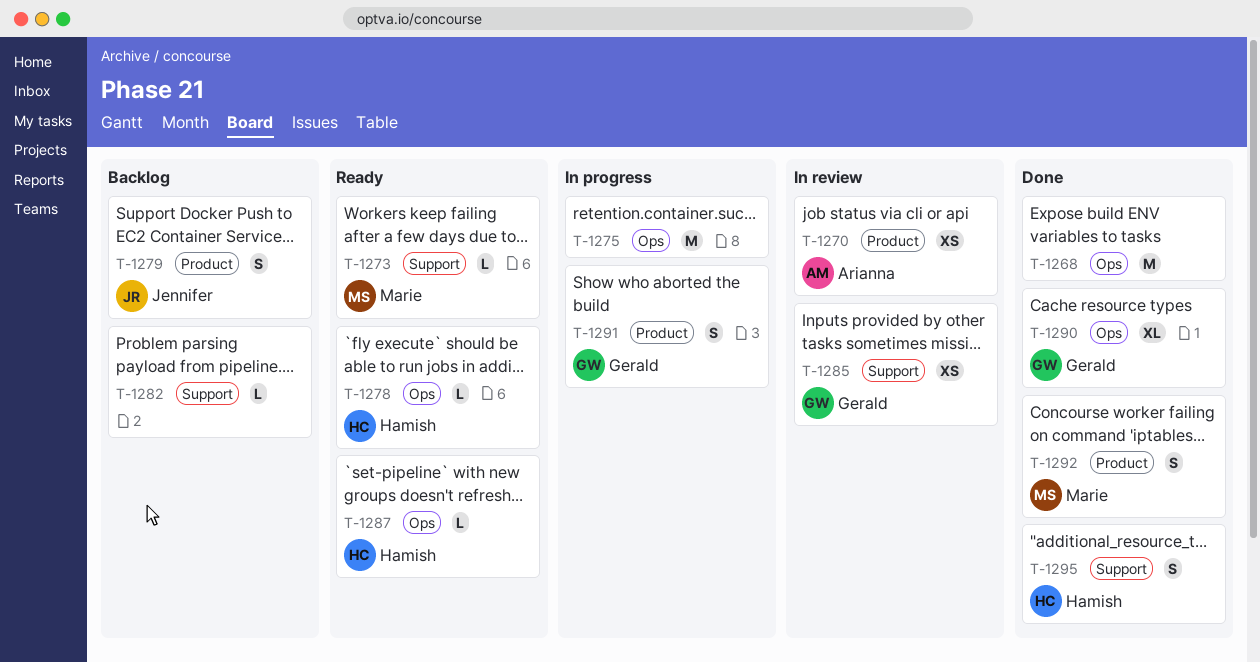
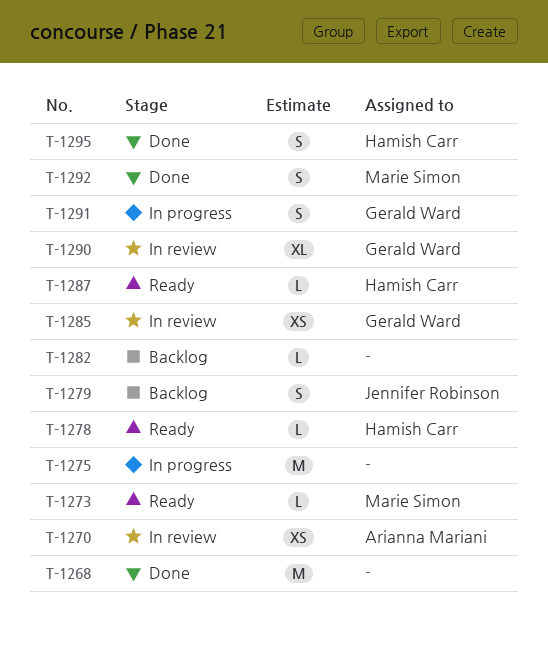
T-1290, status: Done -> In review

